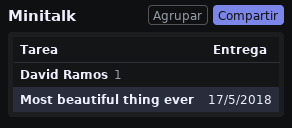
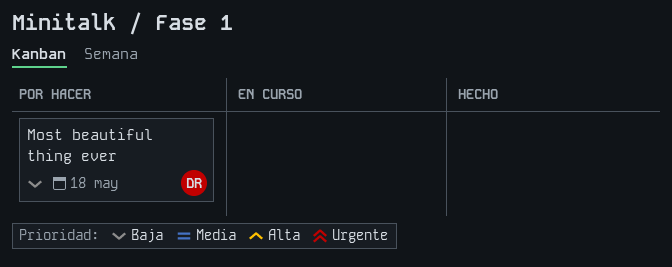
Most beautiful thing ever, due: May 17 -> May 18

